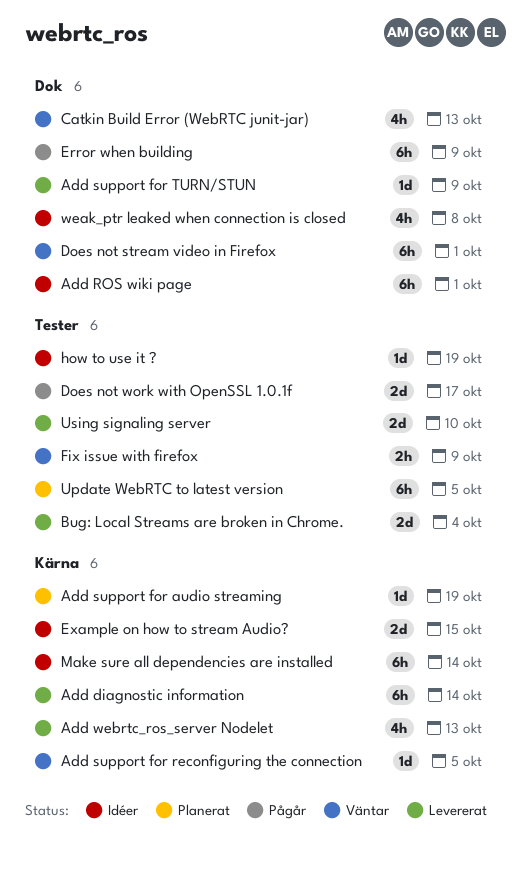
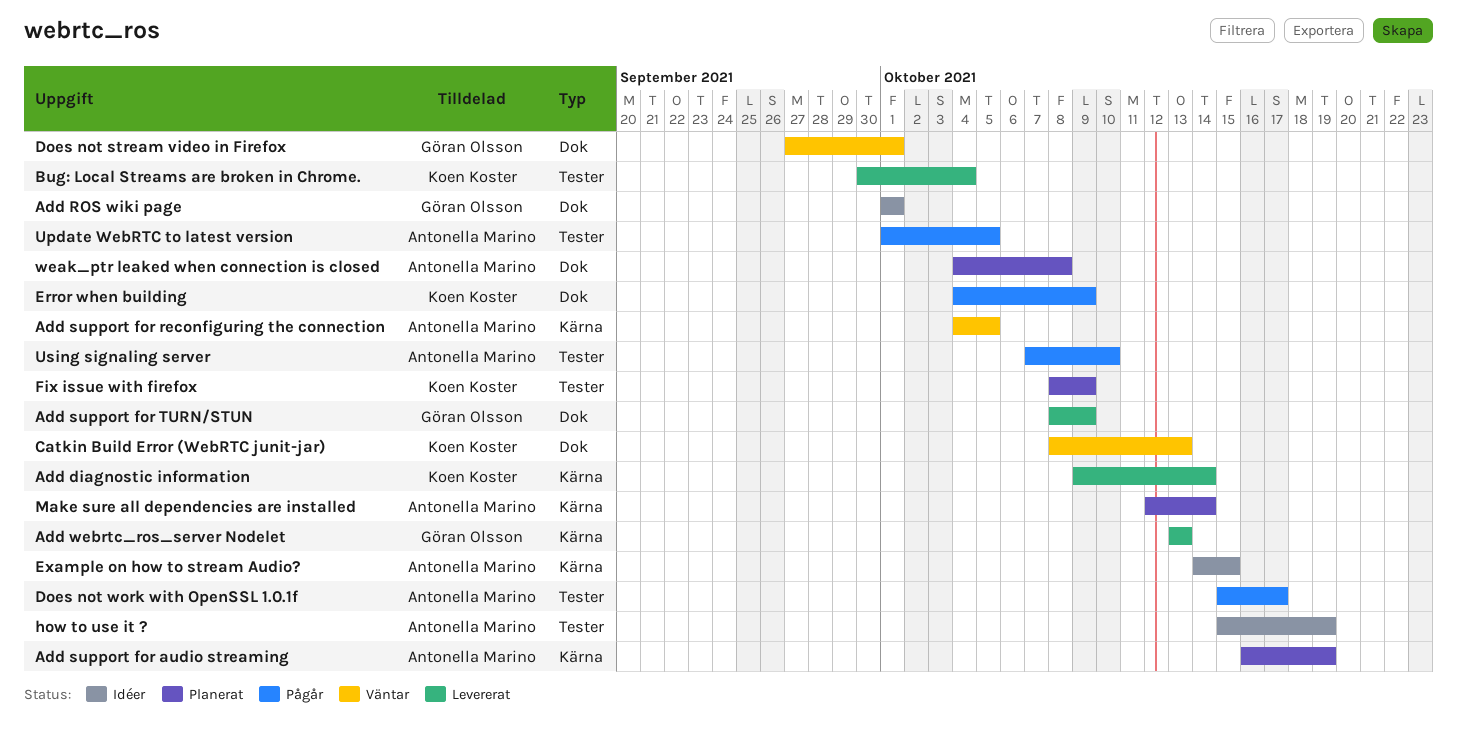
Fix issue with firefox, status: Väntar -> Planerat
Make sure all dependencies are installed, status: Idéer -> Planerat
Update WebRTC to latest version, status: Planerat -> Pågår
Using signaling server, status: Levererat -> Pågår
weak_ptr leaked when connection is closed, status: Idéer -> Planerat

